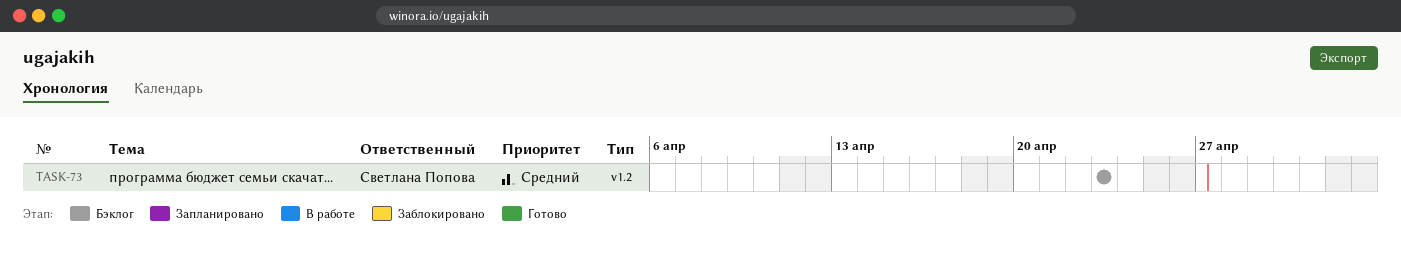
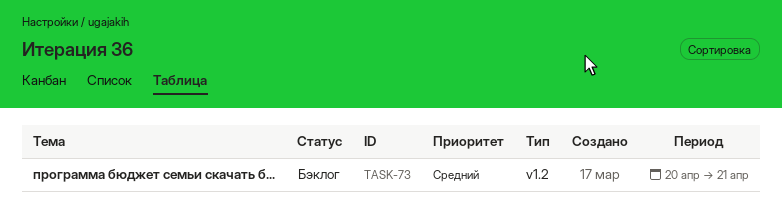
TASK-73, start: Apr 23 -> Apr 20
TASK-73, due: Apr 23 -> Apr 21

